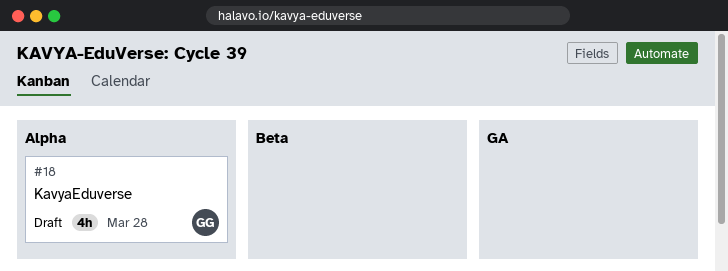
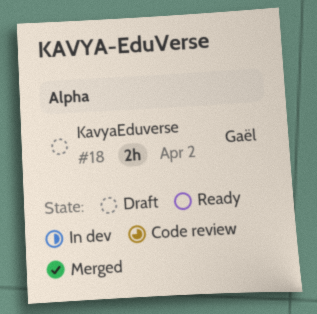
#18, estimate: 4h -> 2h
#18, due: Mar 28 -> Apr 2

